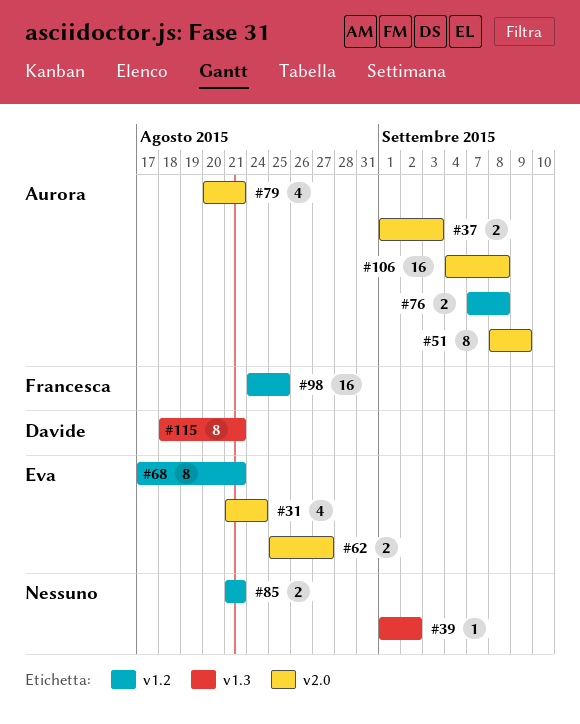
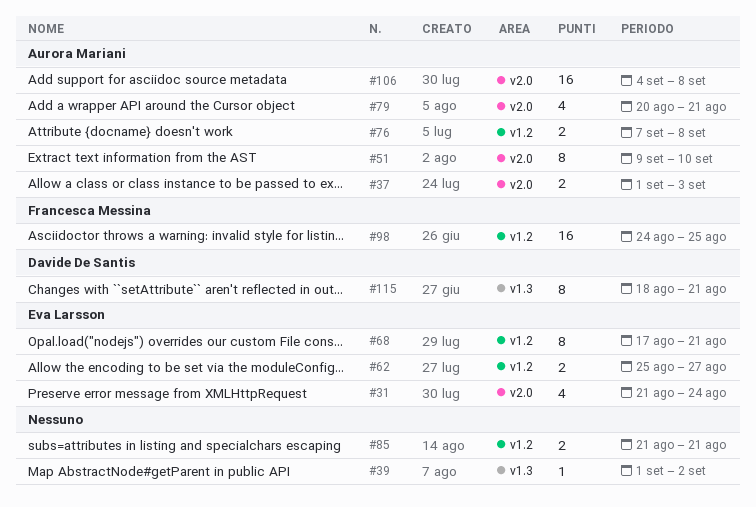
#51, start: Sep 8 -> Sep 9
#51, due: Sep 9 -> Sep 10
#62, label: v2.0 -> v1.2

